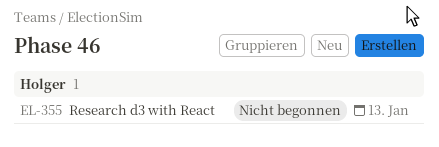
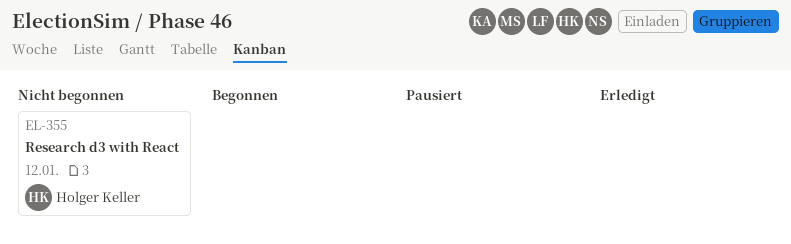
EL-355, due: Jan 13 -> Jan 12

